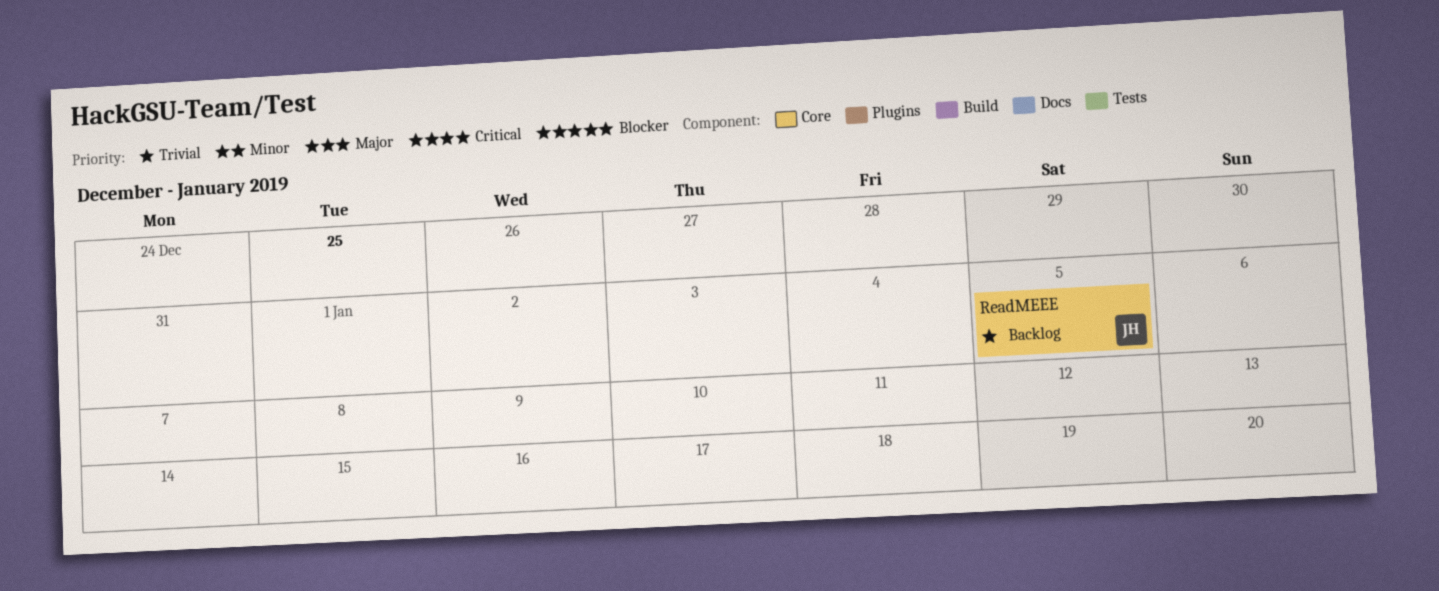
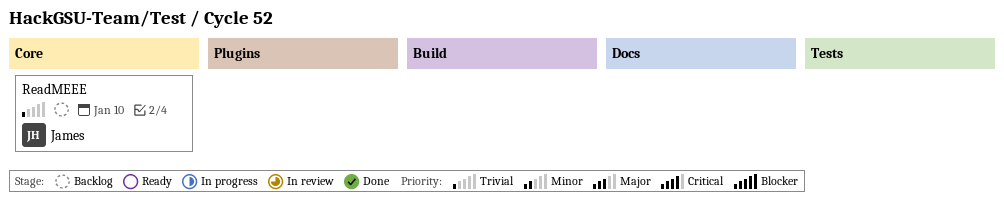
ReadMEEE, due: Jan 5 -> Jan 10

